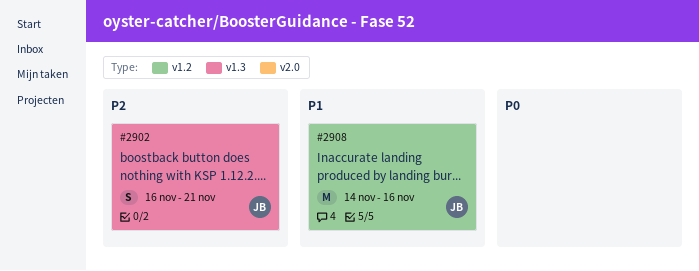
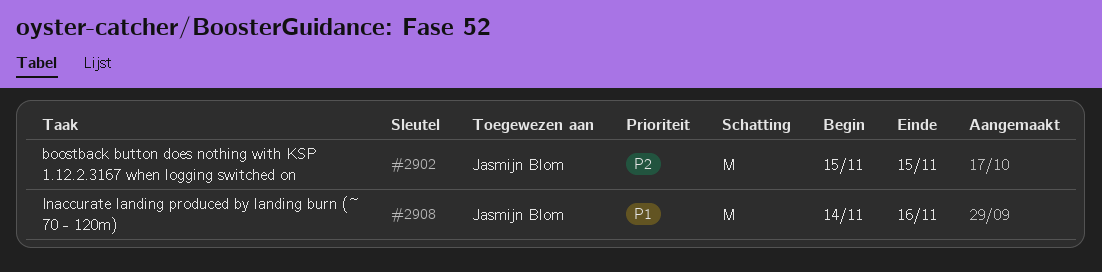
#2902, estimate: S -> M
#2902, start: Nov 16 -> Nov 15
#2902, due: Nov 21 -> Nov 15

